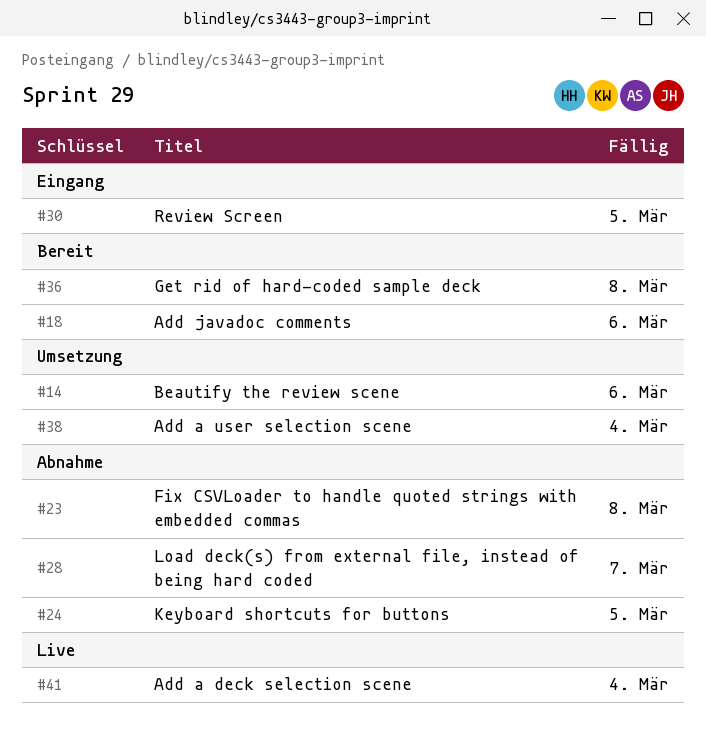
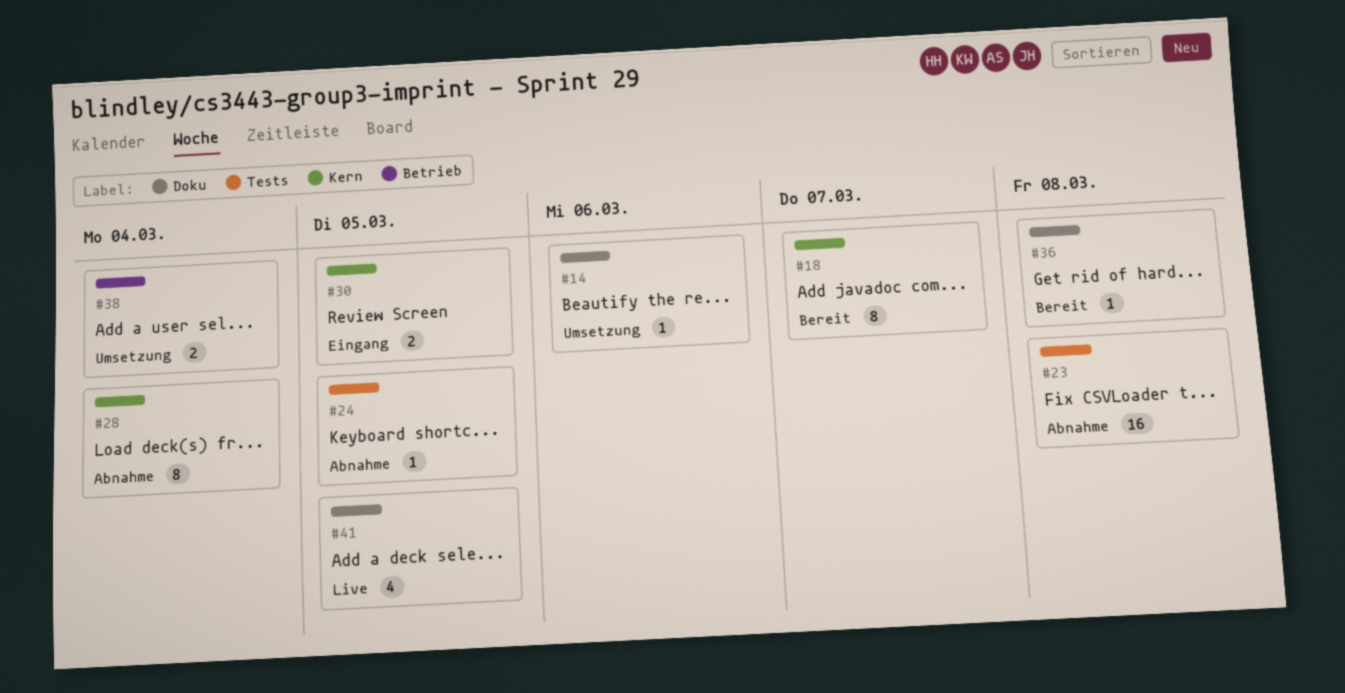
#18, due: Mar 6 -> Mar 7
#28, due: Mar 7 -> Mar 4
#41, due: Mar 4 -> Mar 5

